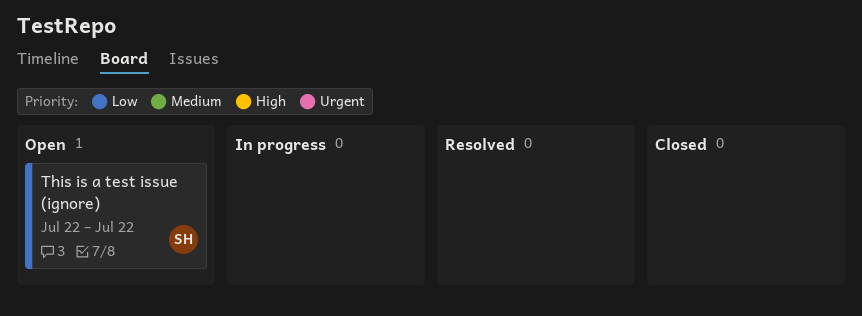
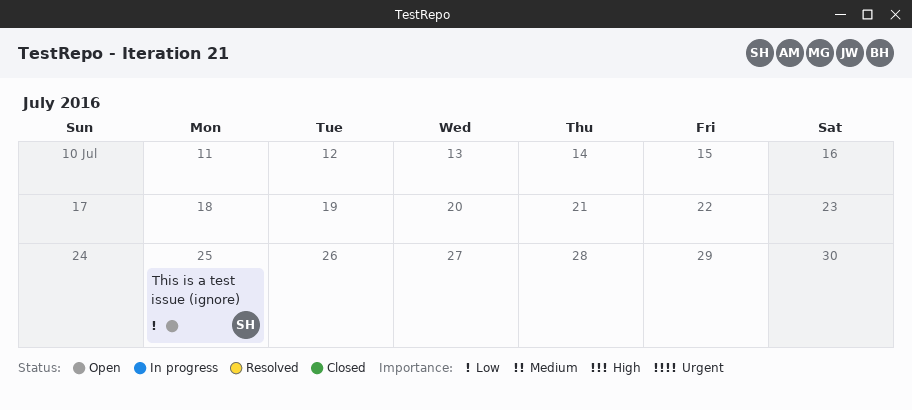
This is a test issue (ignore), due: Jul 22 -> Jul 25

